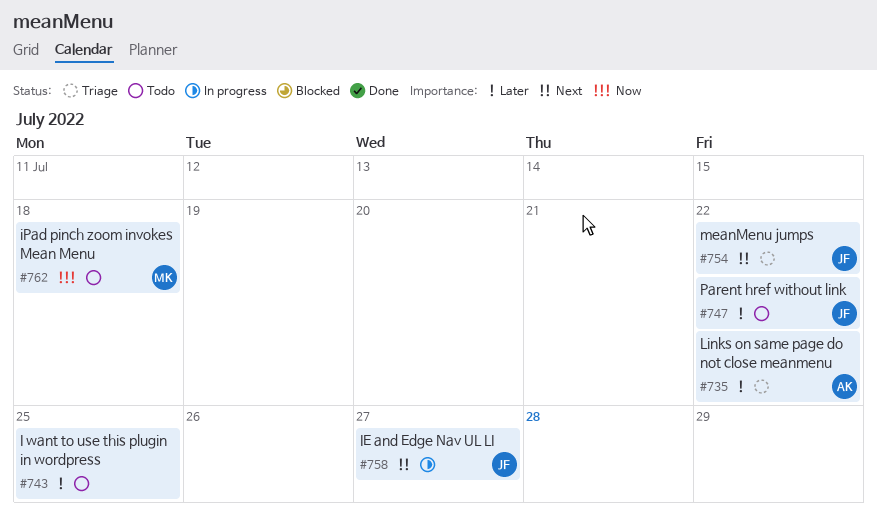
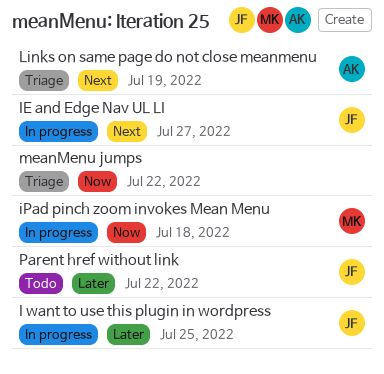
I want to use this plugin in wordpress, status: Todo -> In progress
I want to use this plugin in wordpress, owner: none -> JF
iPad pinch zoom invokes Mean Menu, status: Todo -> In progress
Links on same page do not close meanmenu, priority: Later -> Next
Links on same page do not close meanmenu, due: Jul 22 -> Jul 19
meanMenu jumps, owner: JF -> none
meanMenu jumps, priority: Next -> Now

